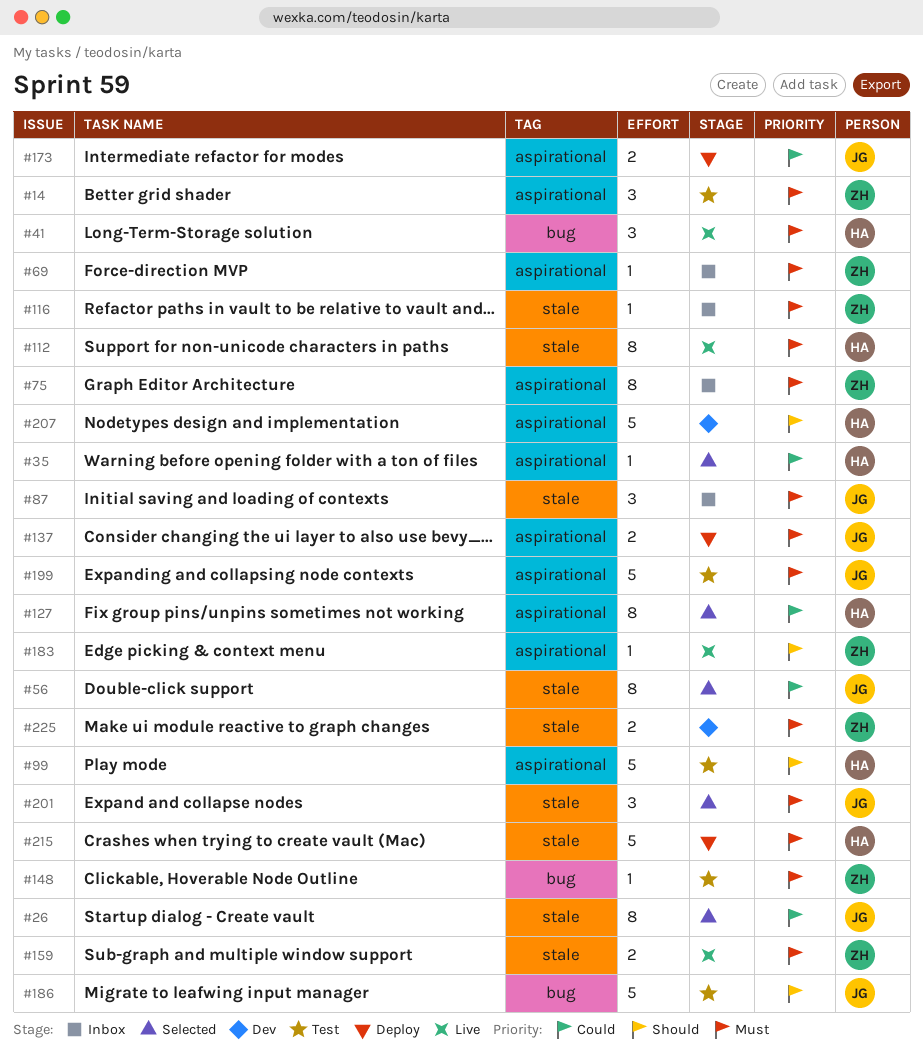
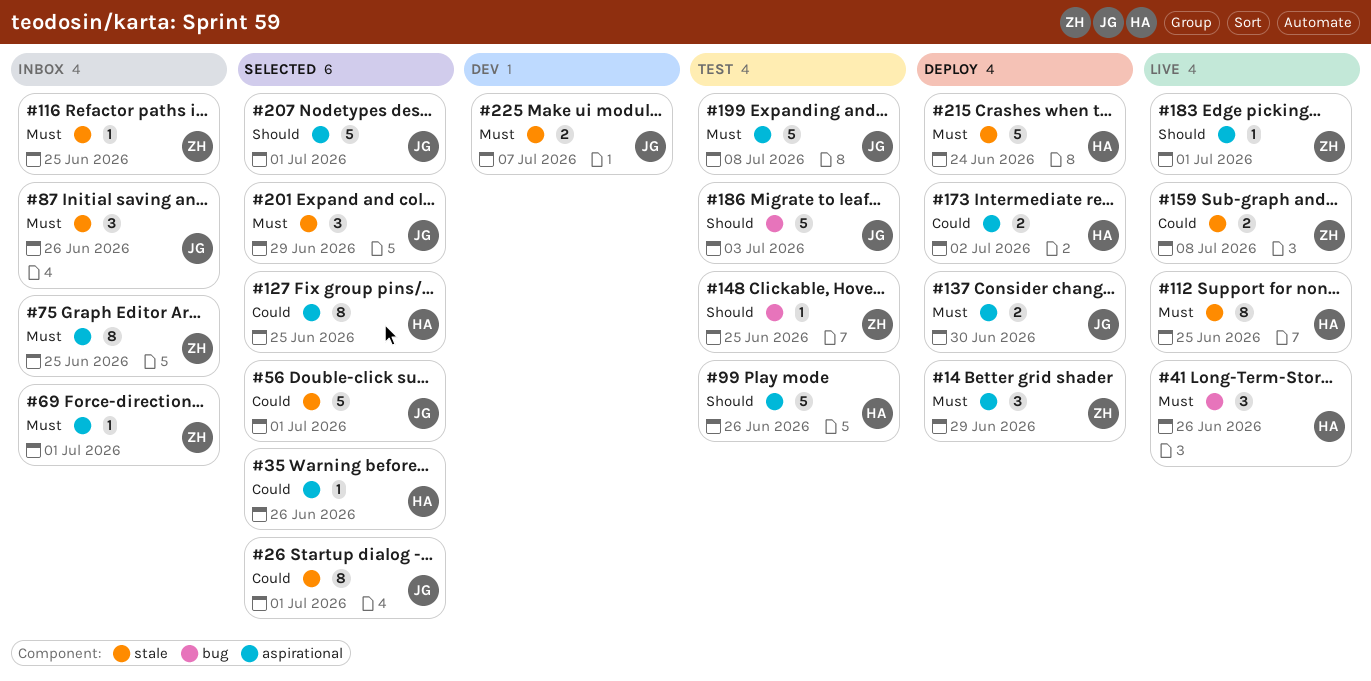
#14, status: Test -> Deploy
#56, estimate: 8 -> 5
#148, priority: Must -> Should
#159, priority: Must -> Could
#173, owner: JG -> HA
#207, status: Dev -> Selected
#207, owner: HA -> JG
#225, owner: ZH -> JG

